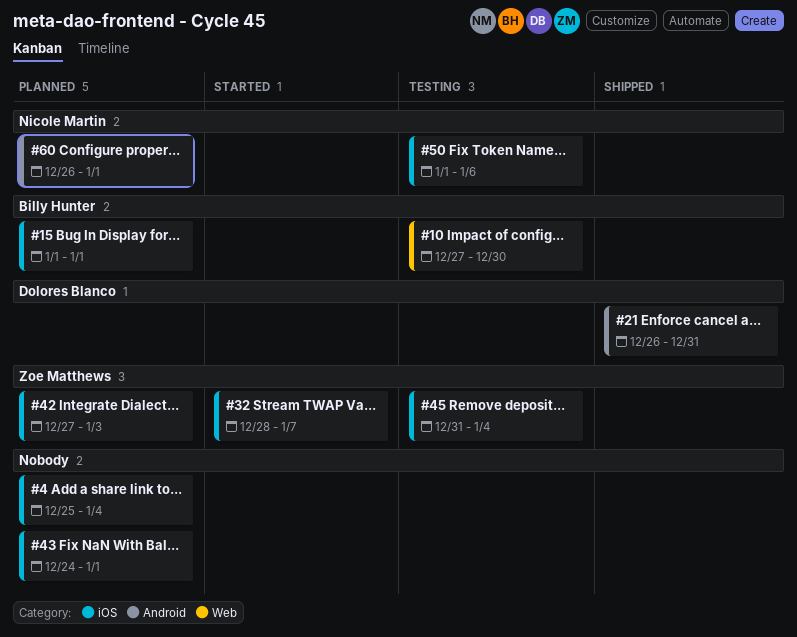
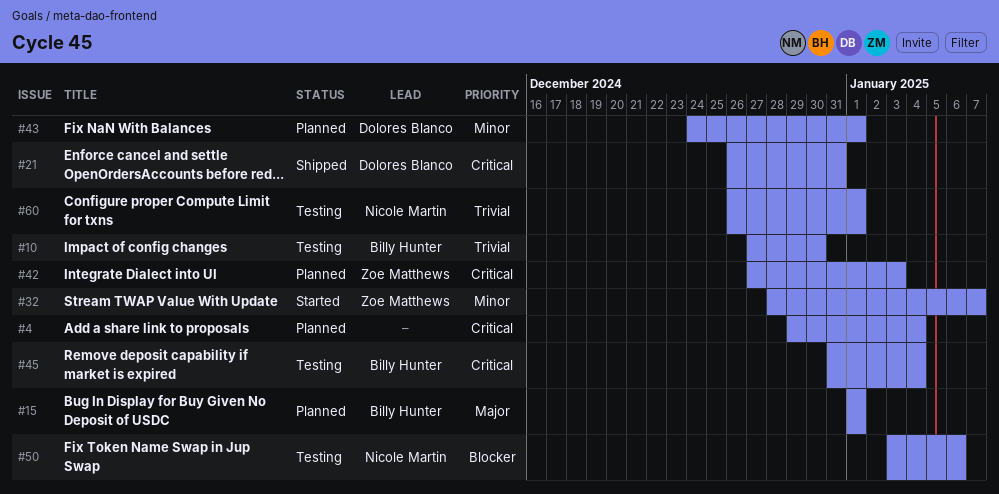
#4, start: Dec 25 -> Dec 29
#43, owner: none -> Dolores Blanco
#45, owner: Zoe Matthews -> Billy Hunter
#50, start: Jan 1 -> Jan 3
#60, status: Planned -> Testing

